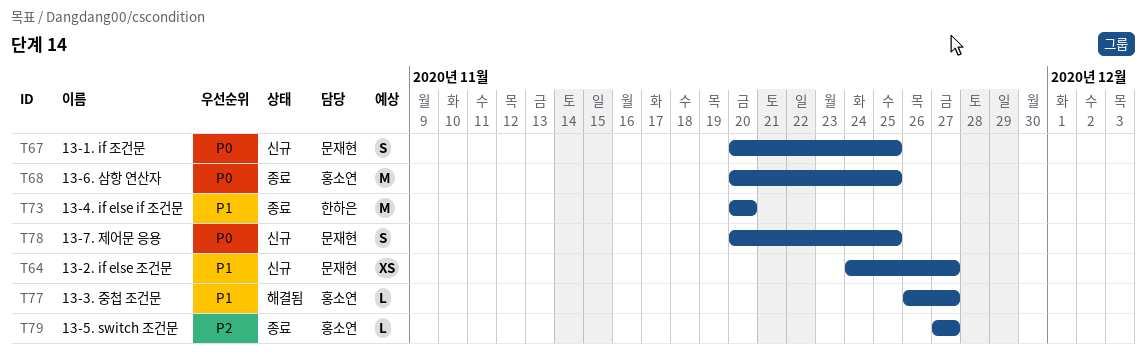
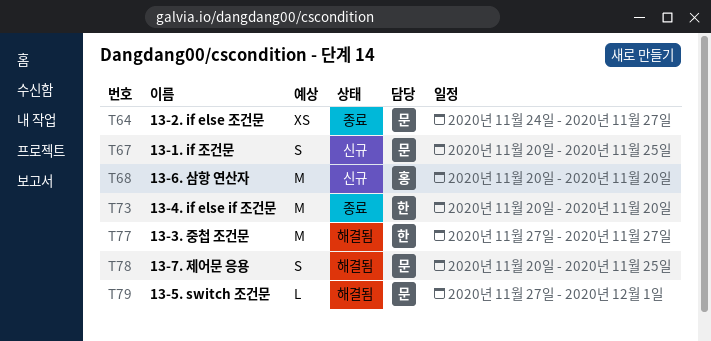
T64, status: 신규 -> 종료
T68, status: 종료 -> 신규
T68, due: Nov 25 -> Nov 20
T77, owner: 홍소연 -> 한하은
T77, estimate: L -> M
T77, start: Nov 26 -> Nov 27
T78, status: 신규 -> 해결됨
T79, status: 종료 -> 해결됨
T79, owner: 홍소연 -> 문재현
T79, due: Nov 27 -> Dec 1

